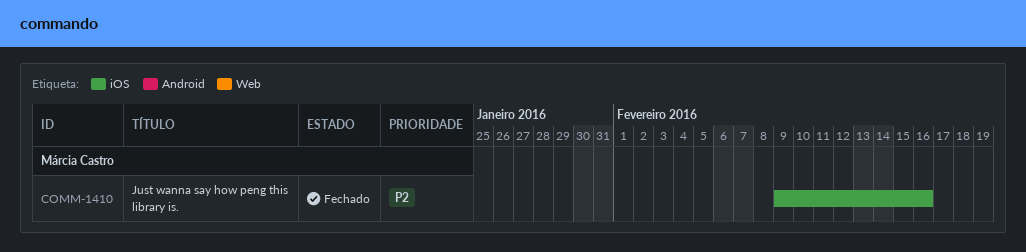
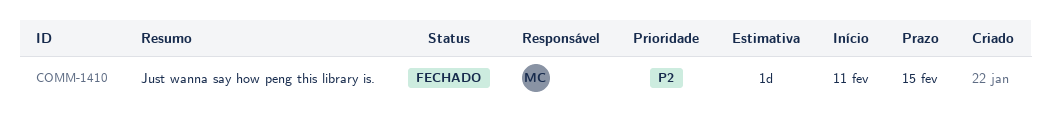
COMM-1410, start: Feb 9 -> Feb 11
COMM-1410, due: Feb 16 -> Feb 15

